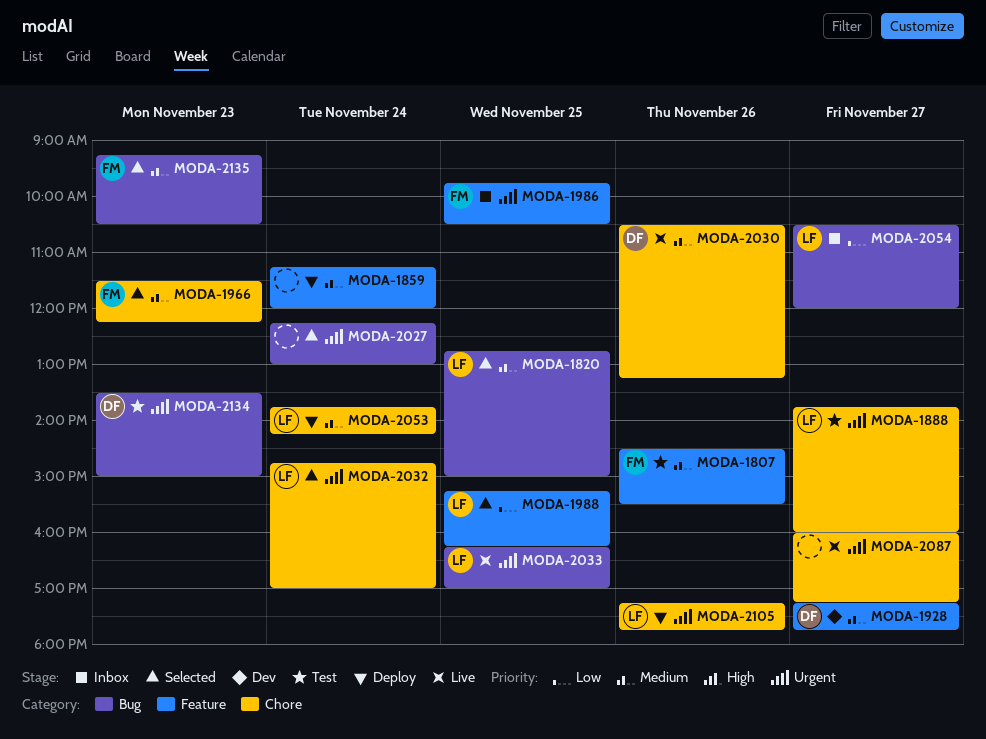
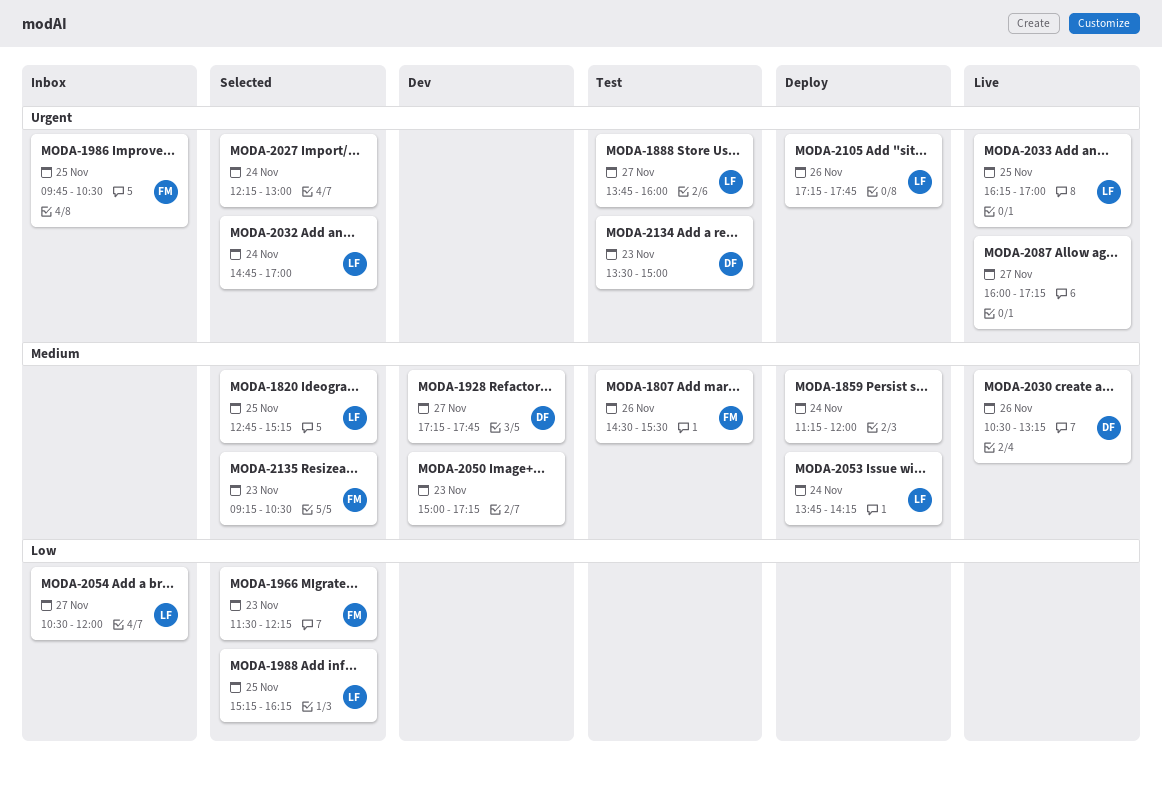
MODA-1820, ends: 15:00 -> 15:15
MODA-1966, priority: Medium -> Low
MODA-2050: none -> present

